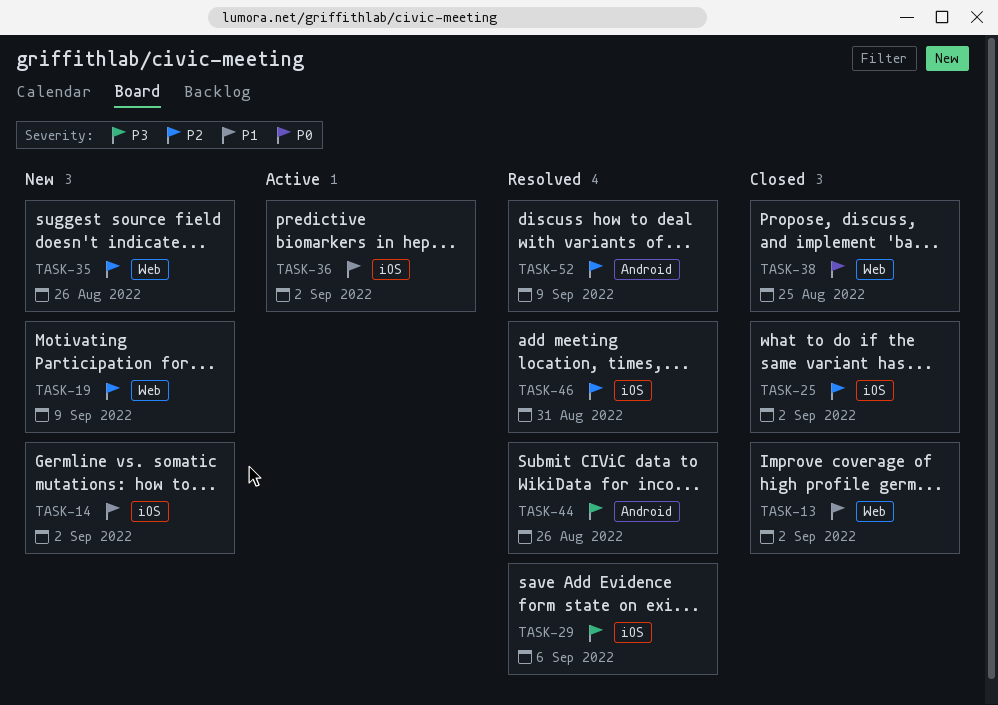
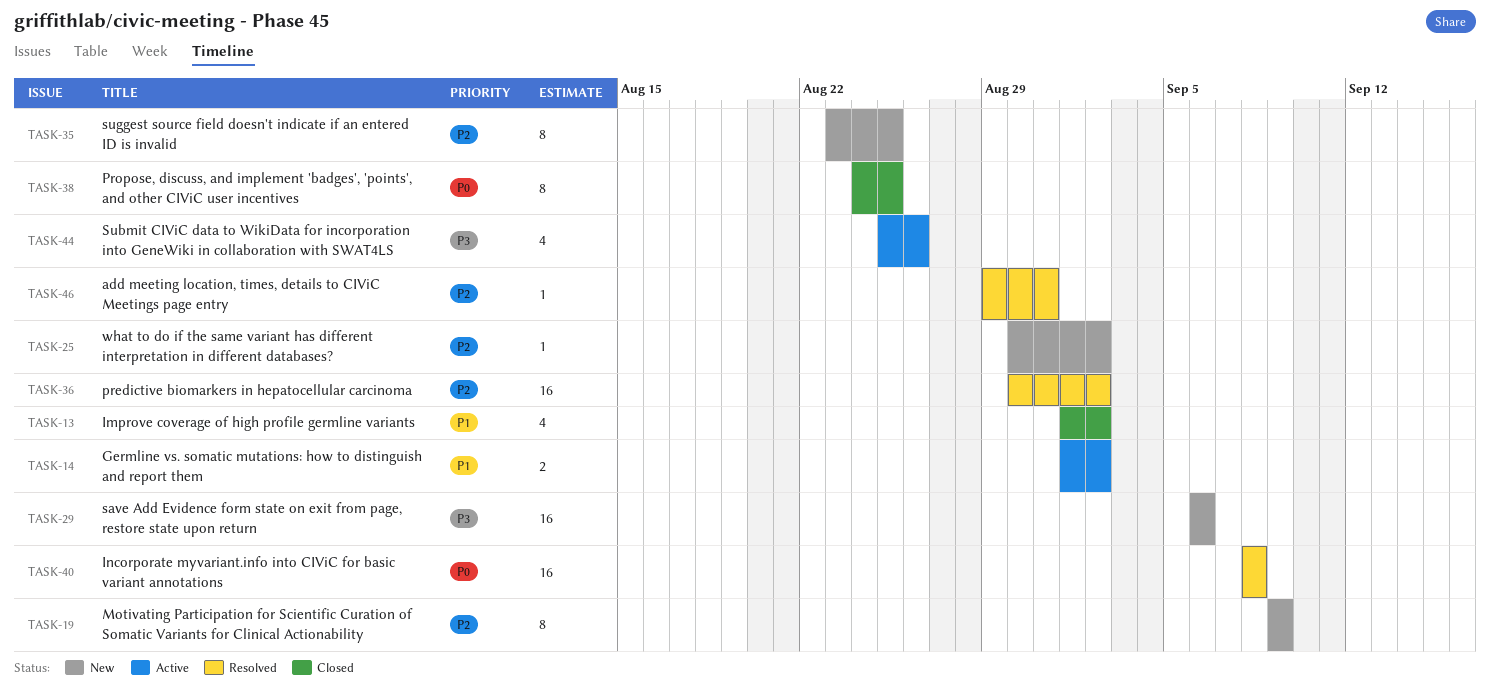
TASK-14, status: New -> Active
TASK-25, status: Closed -> New
TASK-29, status: Resolved -> New
TASK-35, due: Aug 26 -> Aug 25
TASK-36, status: Active -> Resolved
TASK-36, priority: P1 -> P2
TASK-40: none -> present
TASK-44, status: Resolved -> Active
TASK-52: present -> none

